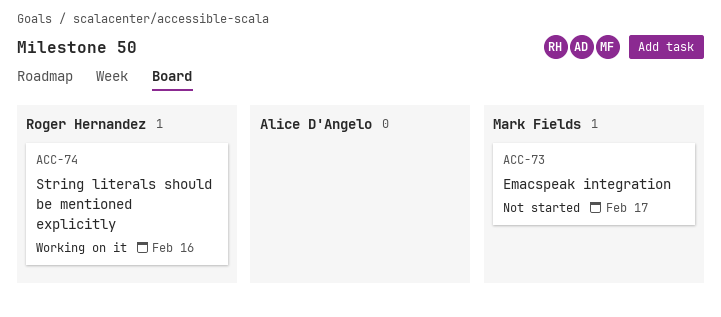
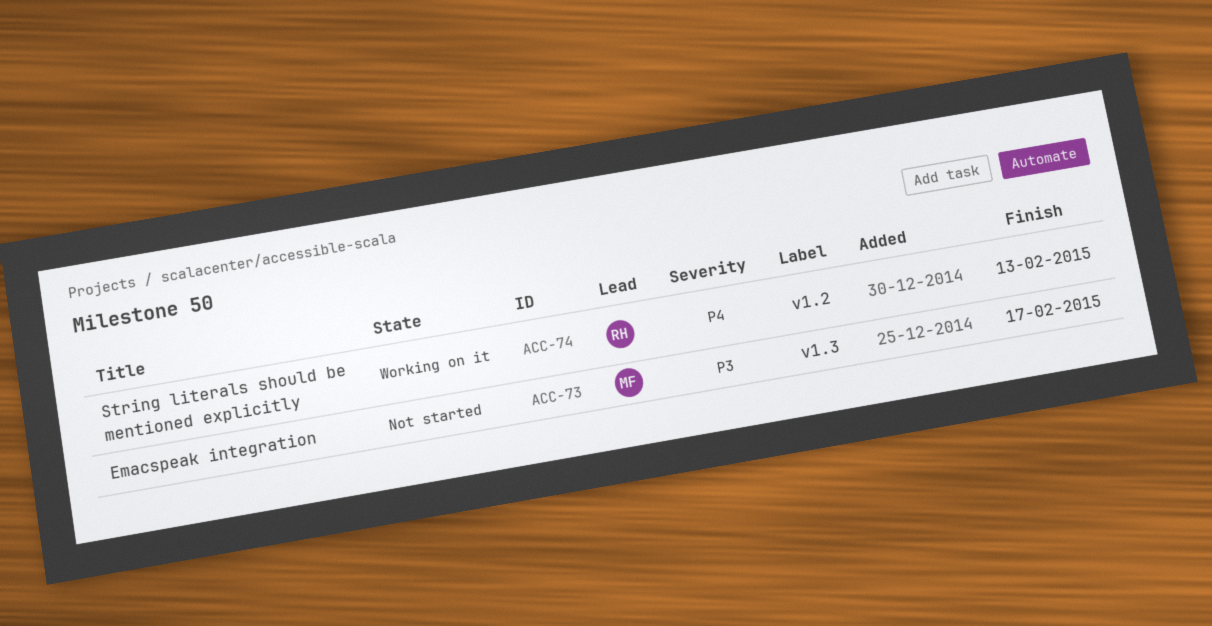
ACC-74, due: Feb 16 -> Feb 13

